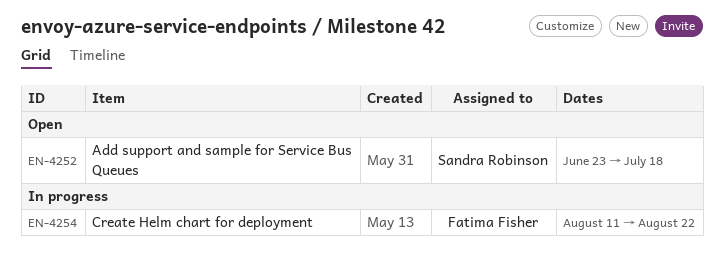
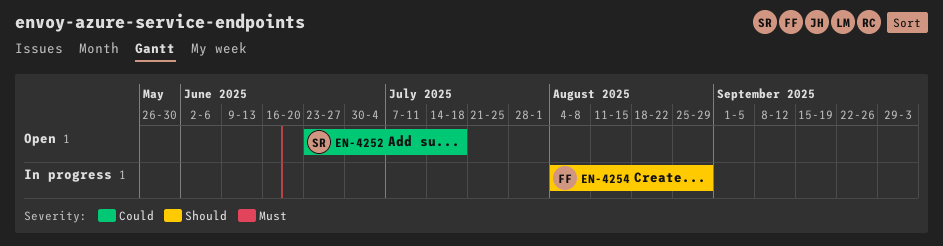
EN-4254, start: Aug 11 -> Aug 4
EN-4254, due: Aug 22 -> Aug 29

